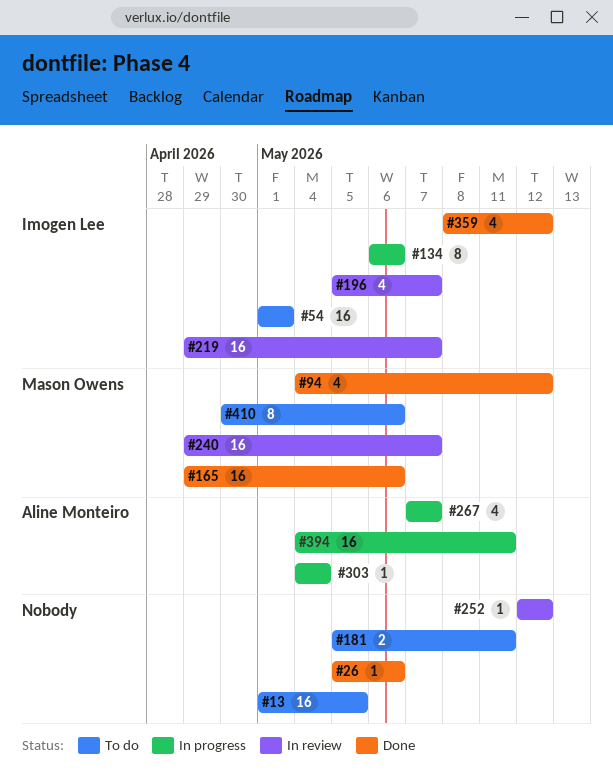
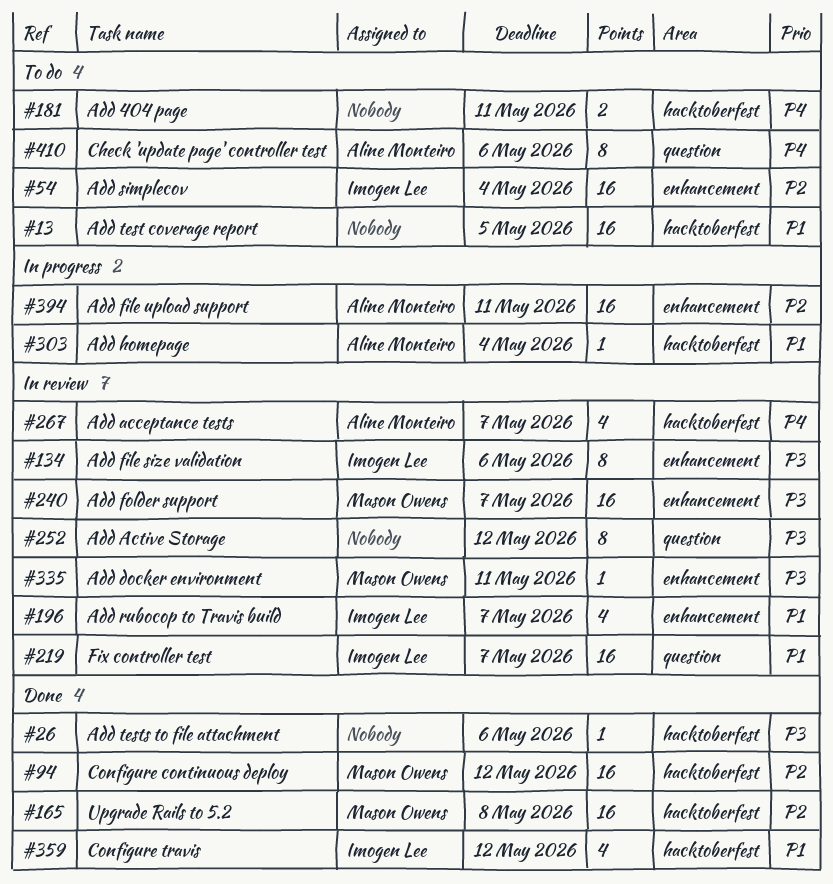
#54, due: May 1 -> May 4
#94, estimate: 4 -> 16
#134, status: In progress -> In review
#165, due: May 6 -> May 8
#252, estimate: 1 -> 8
#267, status: In progress -> In review
#335: none -> present
#410, owner: Mason Owens -> Aline Monteiro

